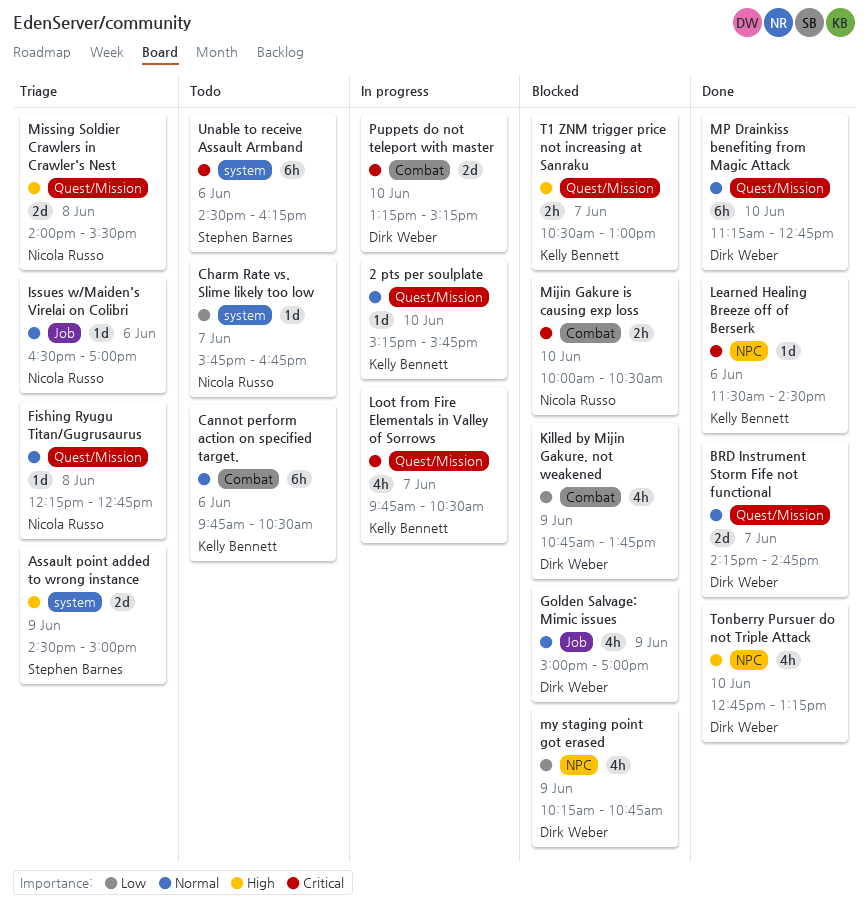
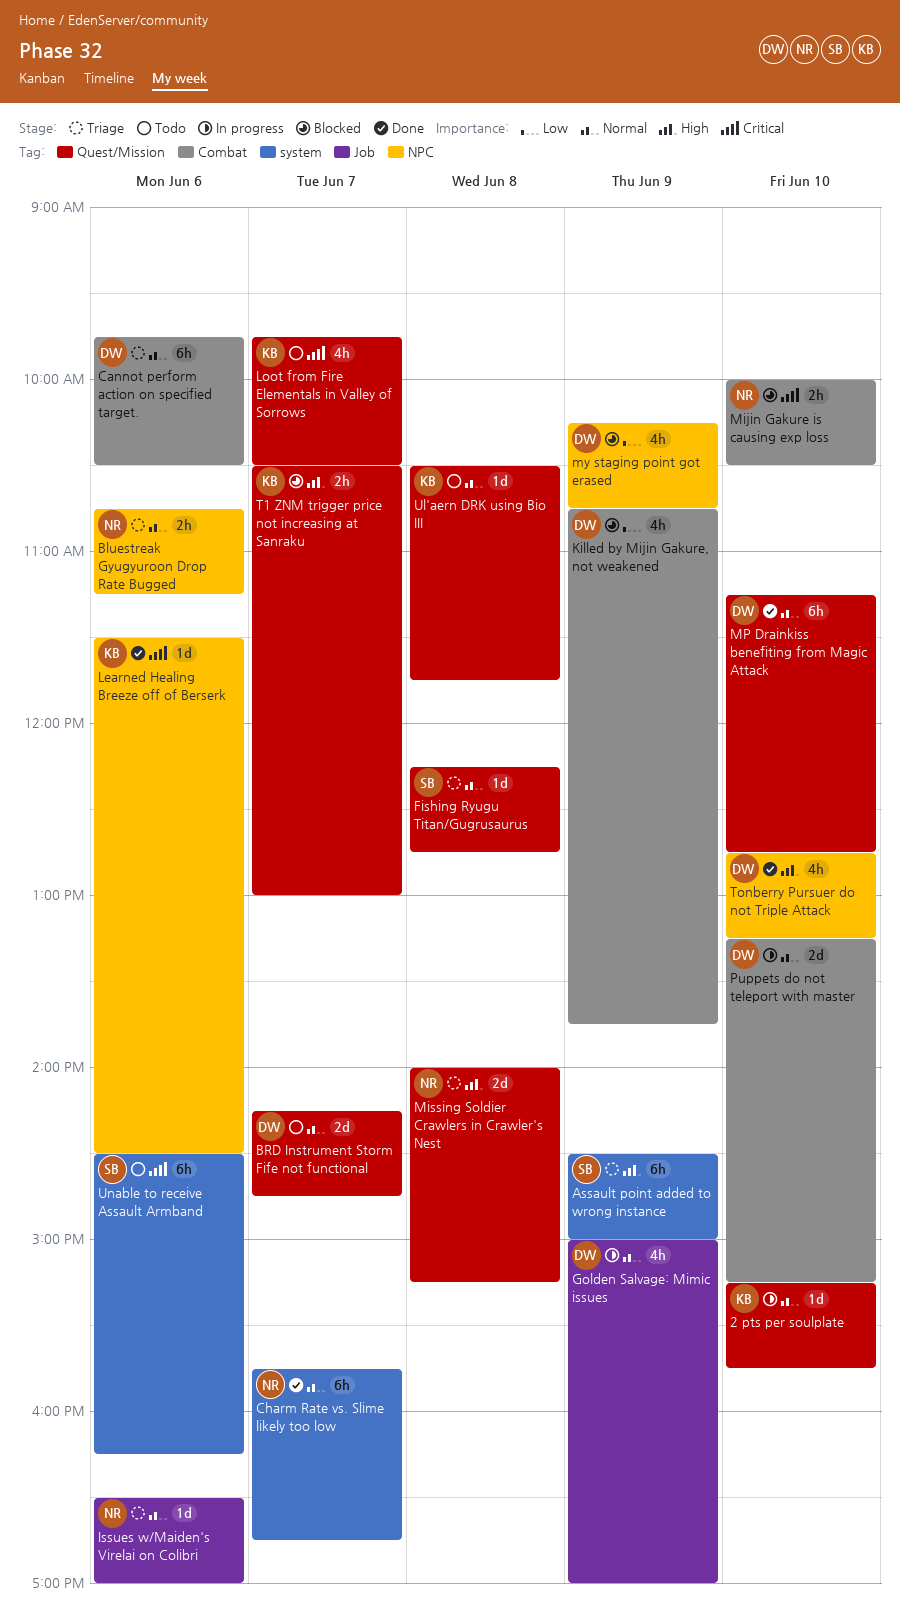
Assault point added to wrong instance, estimate: 2d -> 6h
Bluestreak Gyugyuroon Drop Rate Bugged: none -> present
BRD Instrument Storm Fife not functional, status: Done -> Todo
Cannot perform action on specified target., status: Todo -> Triage
Cannot perform action on specified target., owner: Kelly Bennett -> Dirk Weber
Charm Rate vs. Slime likely too low, status: Todo -> Done
Charm Rate vs. Slime likely too low, priority: Low -> Normal
Charm Rate vs. Slime likely too low, estimate: 1d -> 6h
Fishing Ryugu Titan/Gugrusaurus, owner: Nicola Russo -> Stephen Barnes
Golden Salvage: Mimic issues, status: Blocked -> In progress
Loot from Fire Elementals in Valley of Sorrows, status: In progress -> Todo
Missing Soldier Crawlers in Crawler's Nest, ends: 15:30 -> 15:15
Puppets do not teleport with master, priority: Critical -> Normal
Ul'aern DRK using Bio III: none -> present

